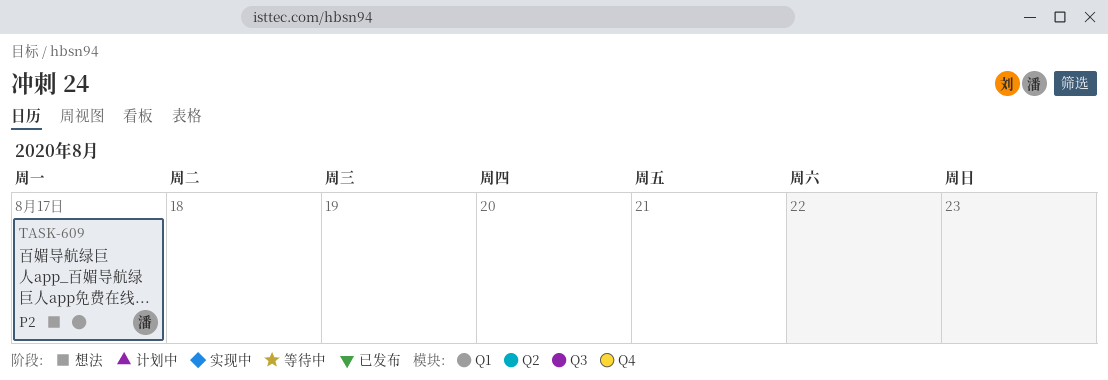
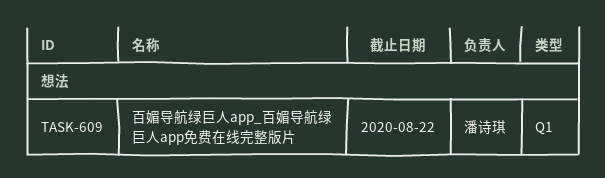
TASK-609, due: Aug 17 -> Aug 22

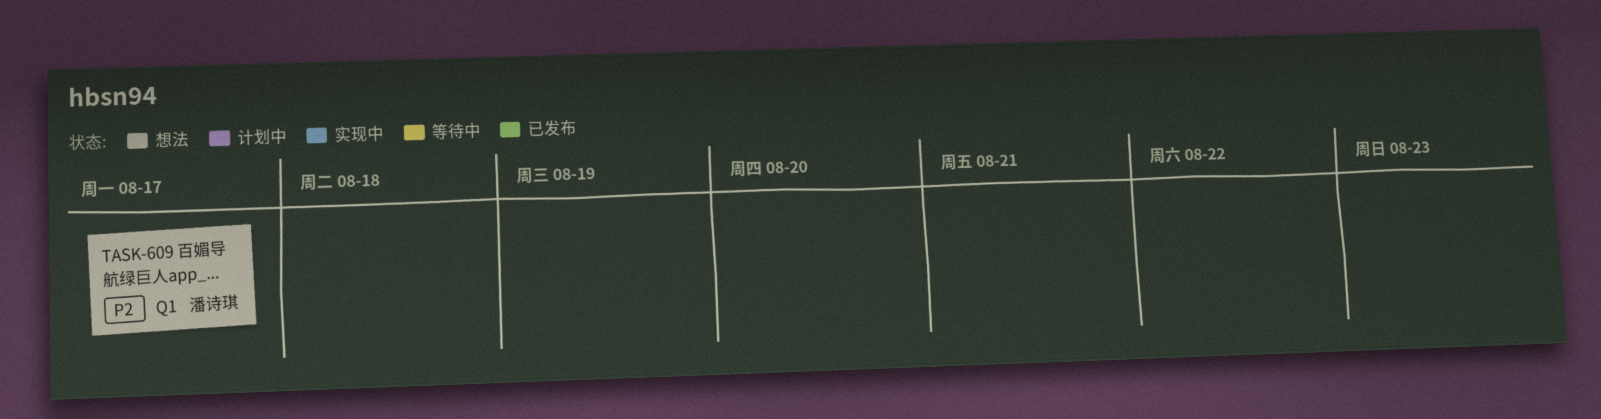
TASK-609, due: Aug 22 -> Aug 17

